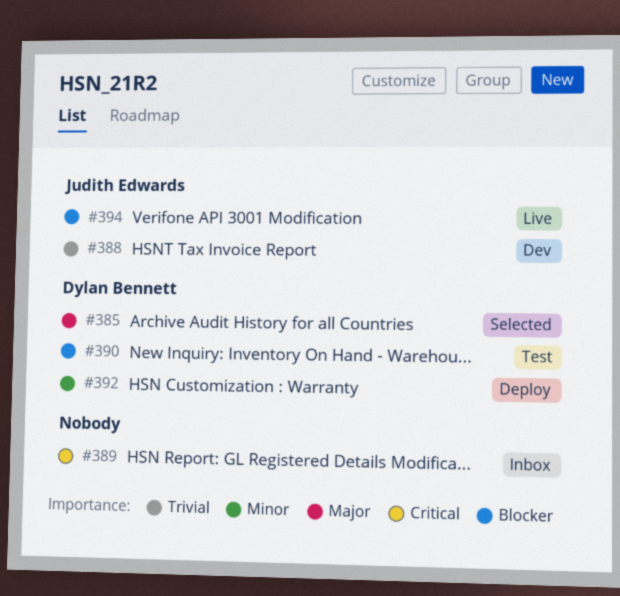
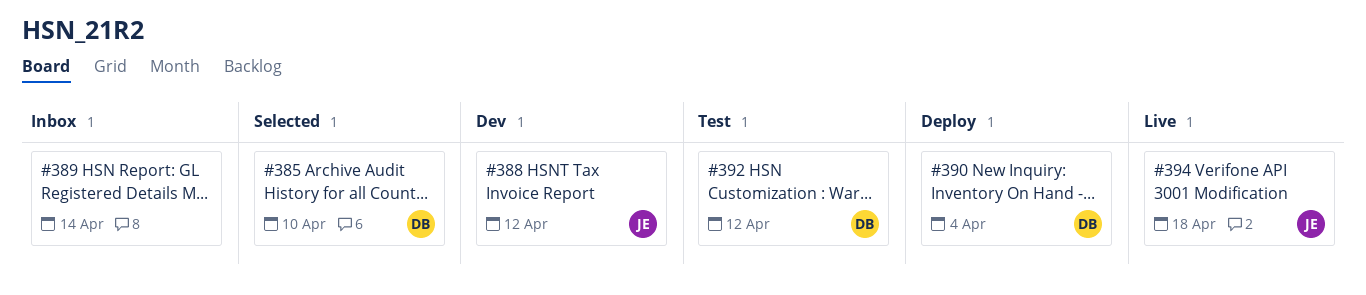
#390, status: Test -> Deploy
#392, status: Deploy -> Test

